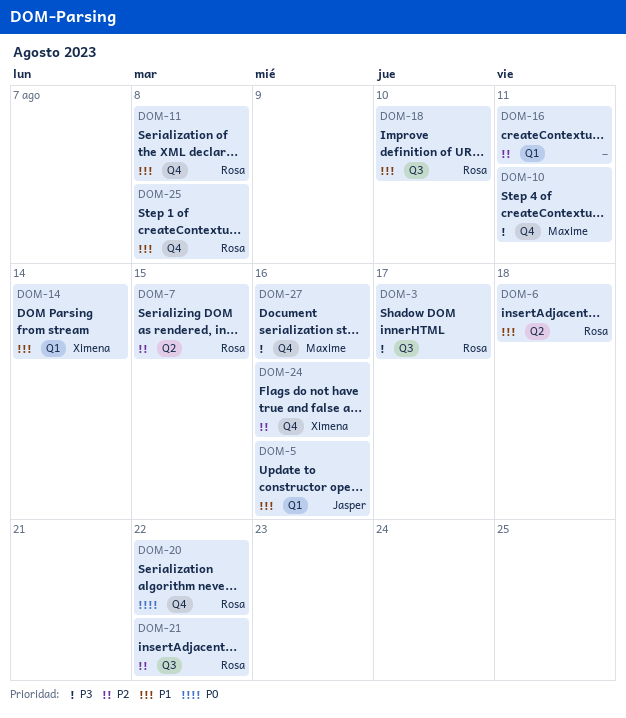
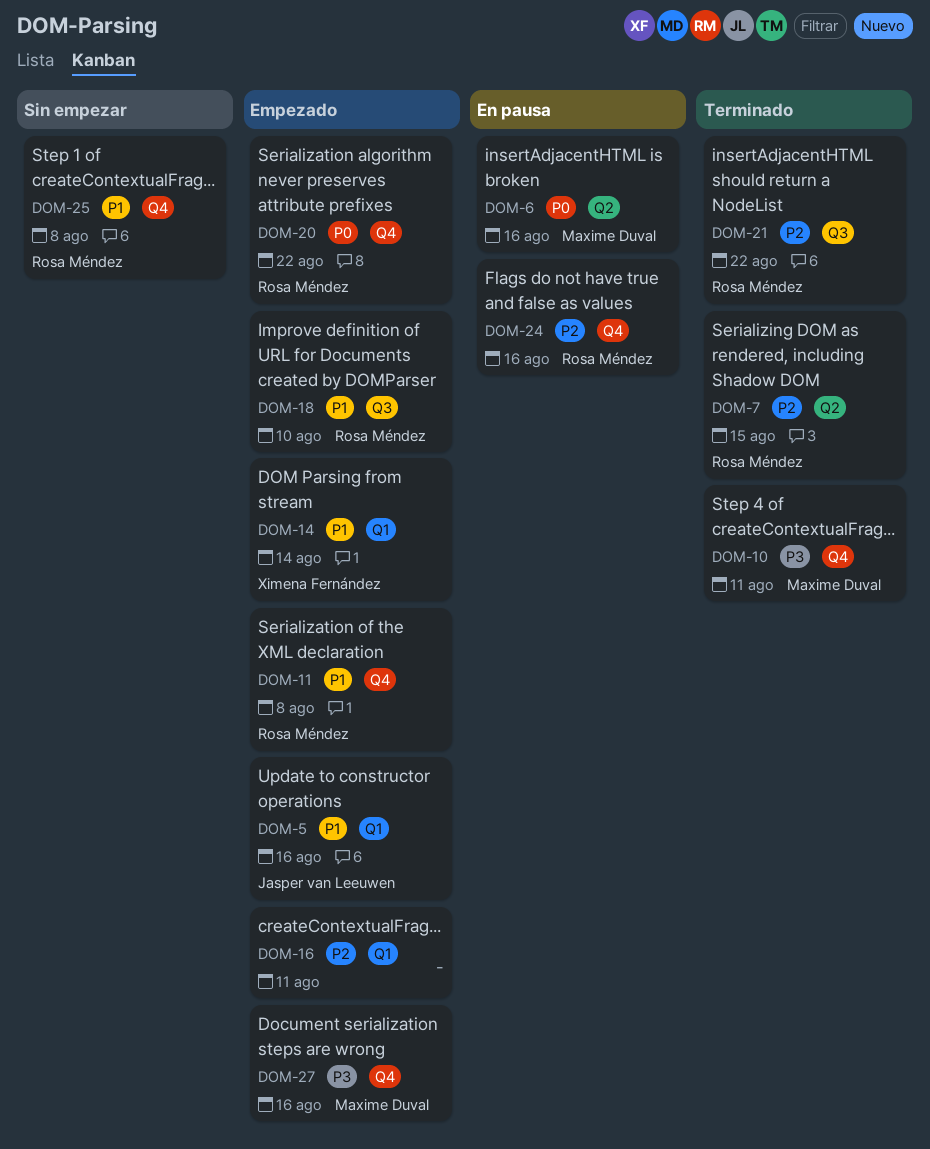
DOM-3: present -> none
DOM-6, owner: Rosa Méndez -> Maxime Duval
DOM-6, priority: P1 -> P0
DOM-6, due: Aug 18 -> Aug 16
DOM-24, owner: Ximena Fernández -> Rosa Méndez

